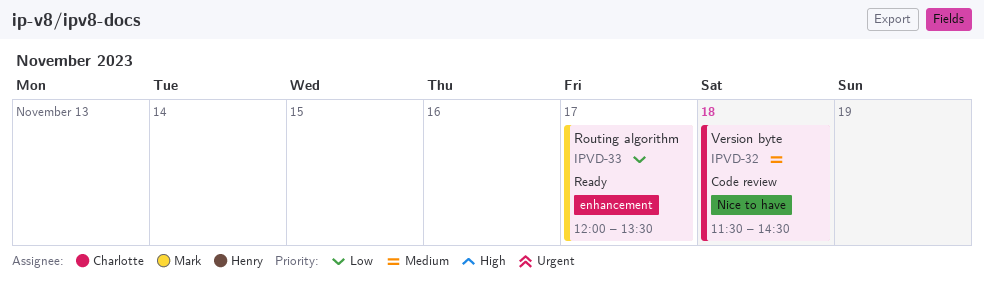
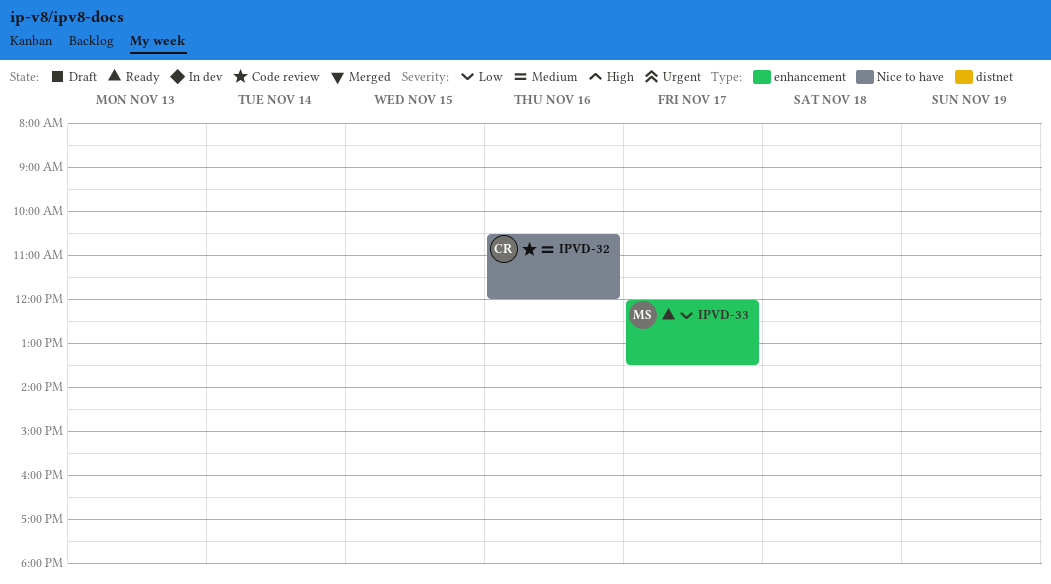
IPVD-32, day: Nov 18 -> Nov 16
IPVD-32, begins: 11:30 -> 10:30
IPVD-32, ends: 14:30 -> 12:00

